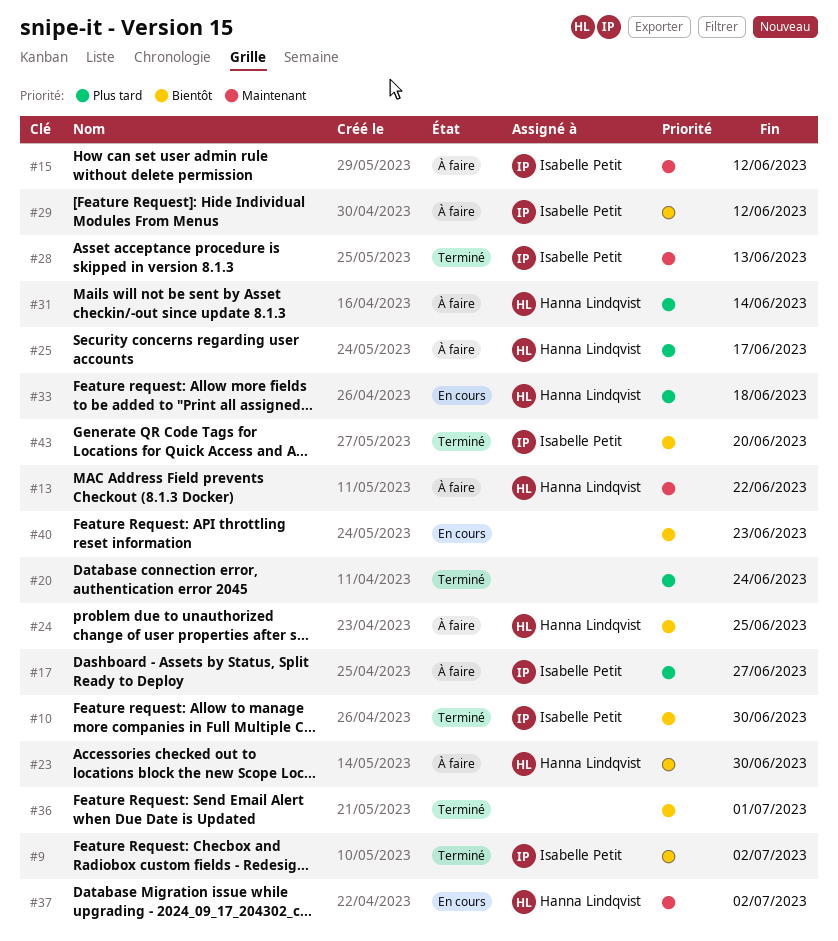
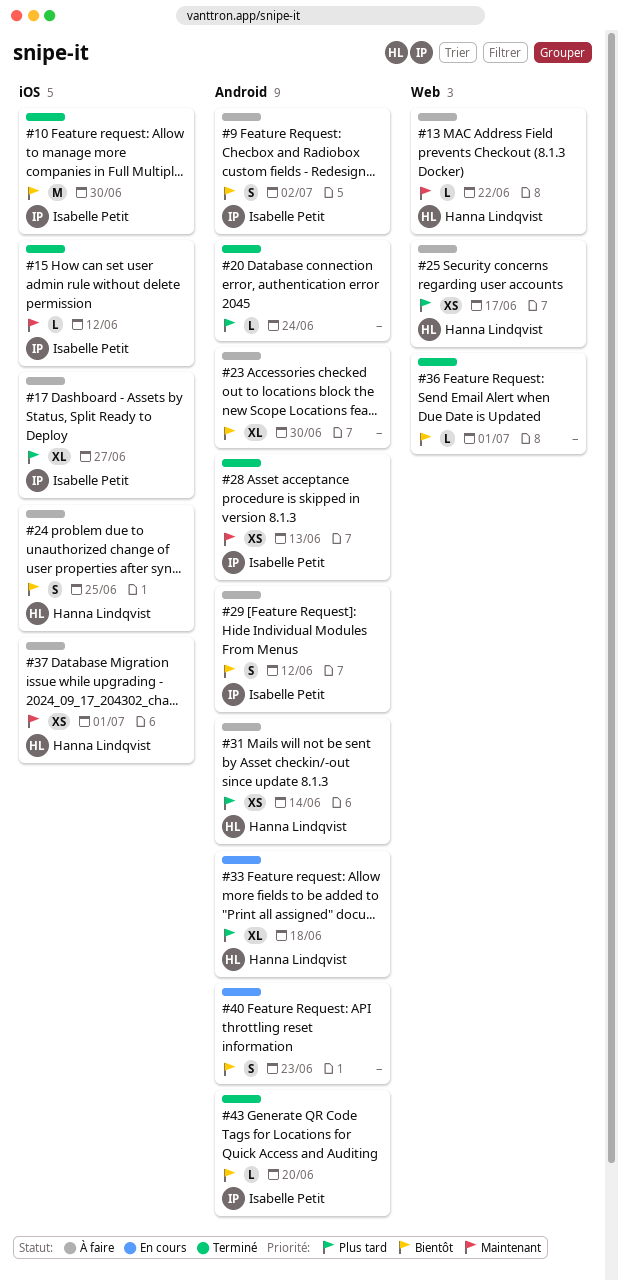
#9, status: Terminé -> À faire
#15, status: À faire -> Terminé
#23, owner: Hanna Lindqvist -> none
#37, status: En cours -> À faire
#37, due: Jul 2 -> Jul 1

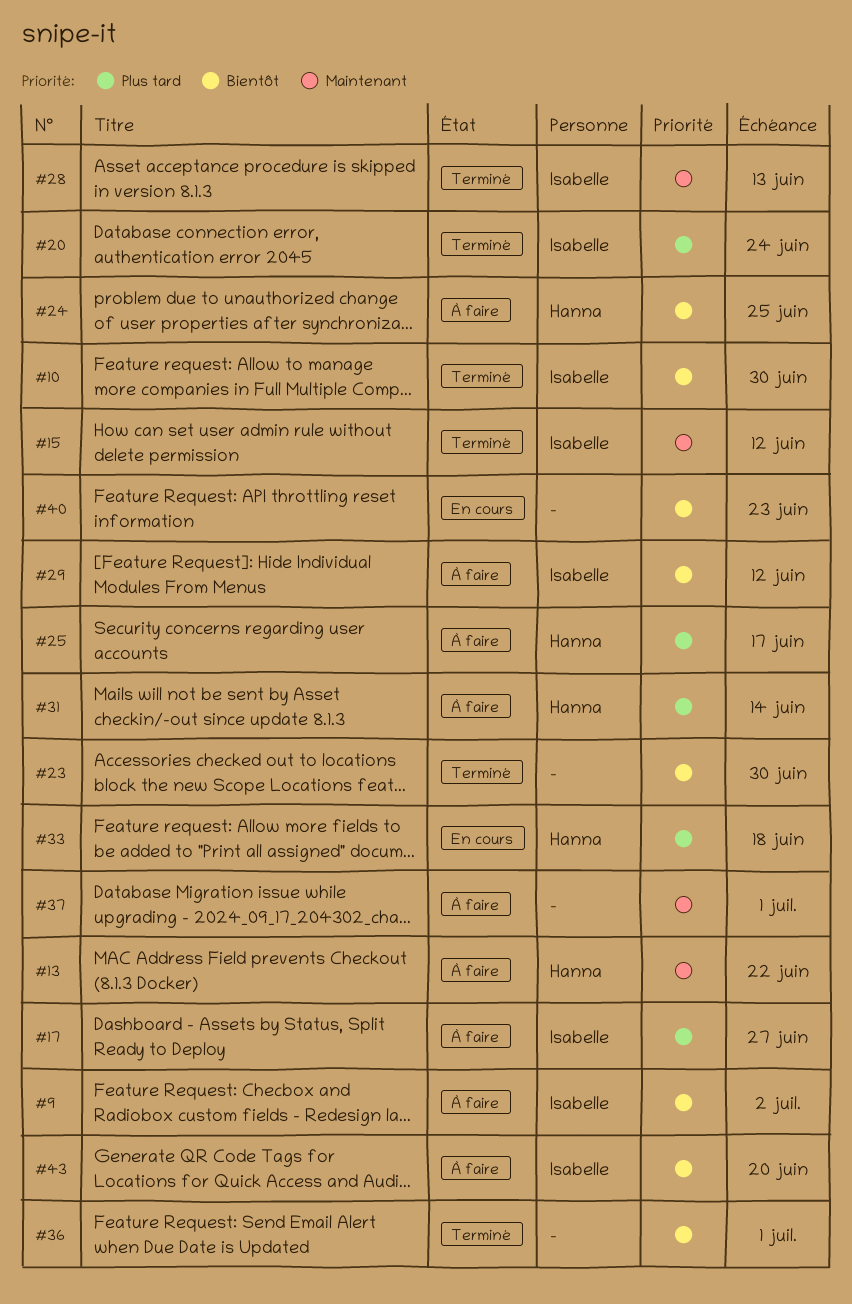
#20, owner: none -> Isabelle Petit
#23, status: À faire -> Terminé
#37, owner: Hanna Lindqvist -> none
#43, status: Terminé -> À faire

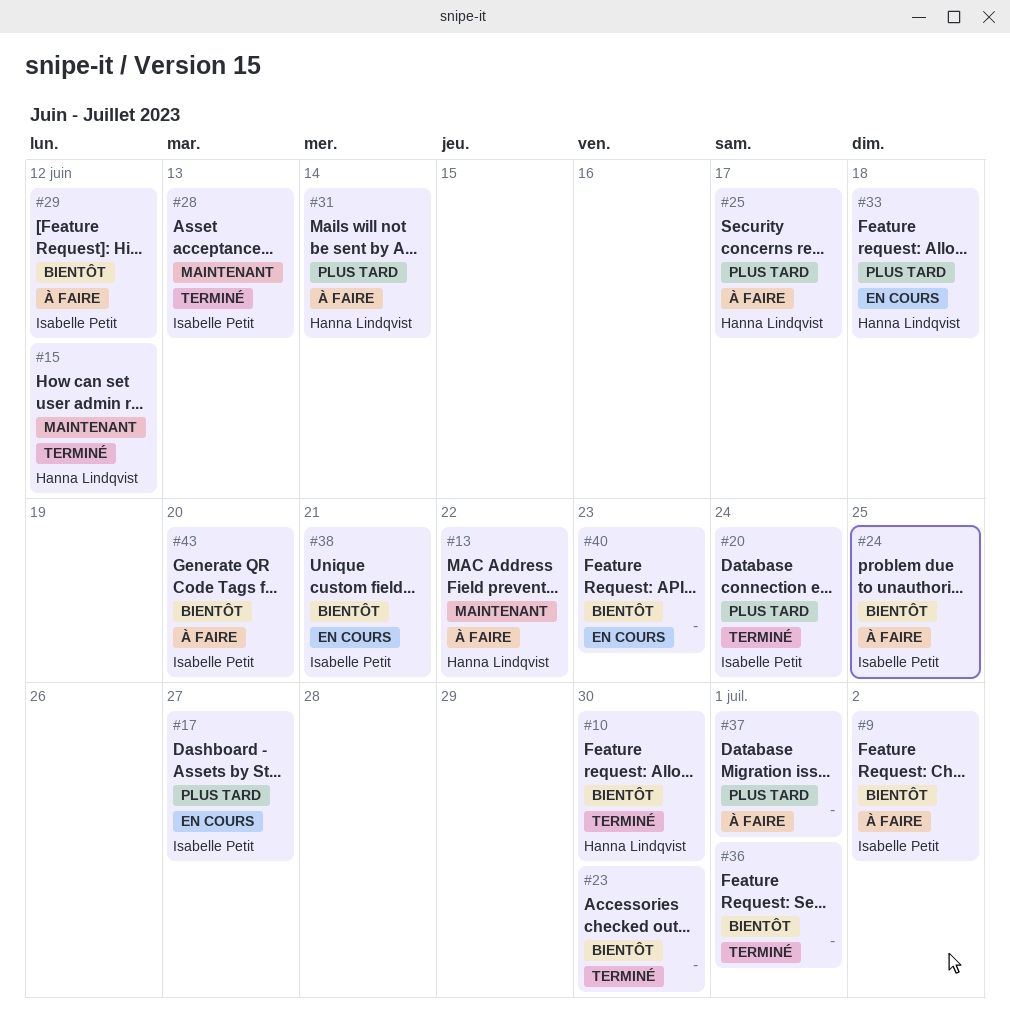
#10, owner: Isabelle Petit -> Hanna Lindqvist
#15, owner: Isabelle Petit -> Hanna Lindqvist
#17, status: À faire -> En cours
#24, owner: Hanna Lindqvist -> Isabelle Petit
#37, priority: Maintenant -> Plus tard
#38: none -> present

